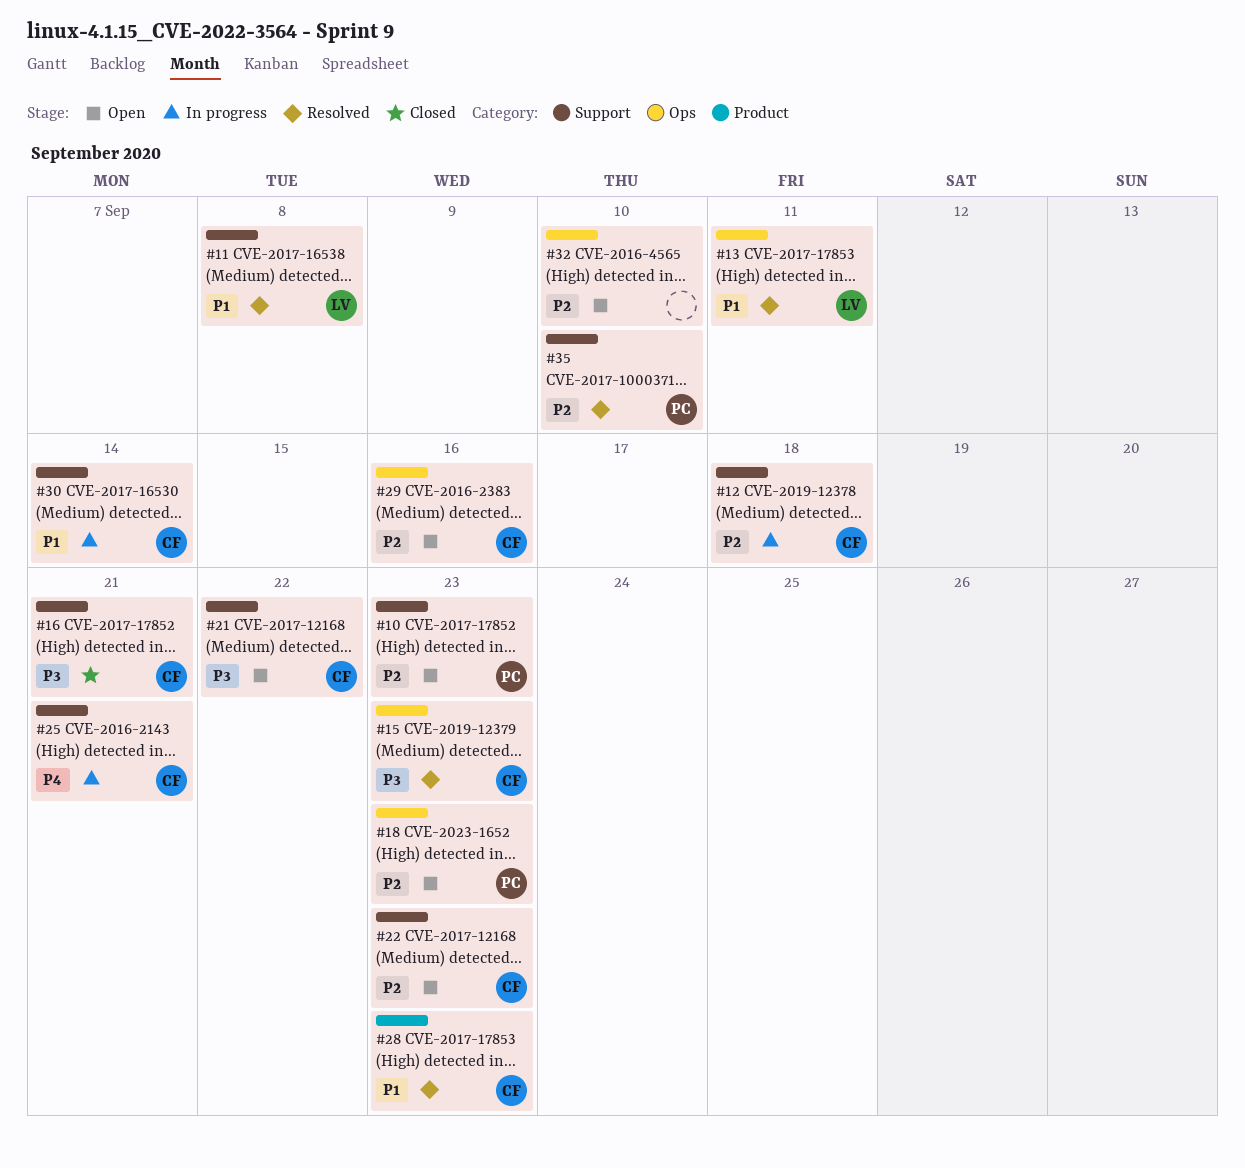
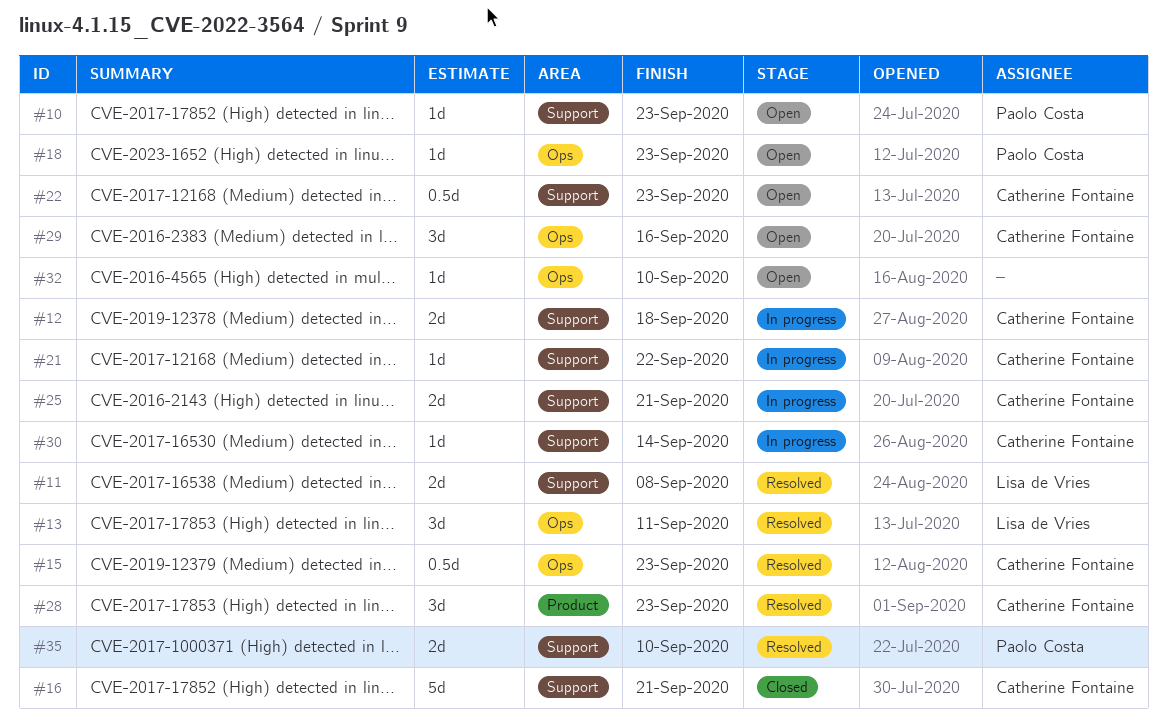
#21, status: Open -> In progress

